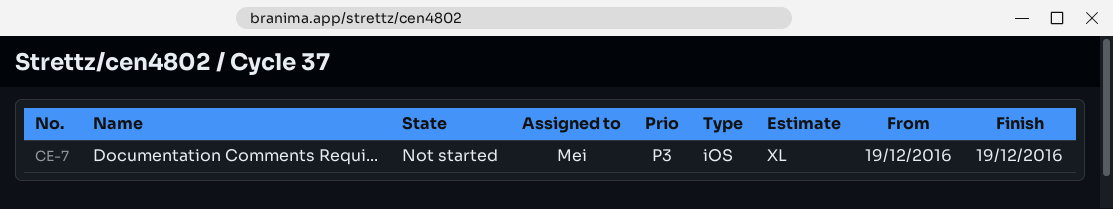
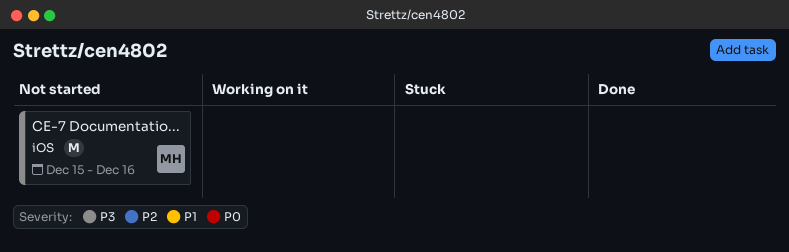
CE-7, estimate: XL -> M
CE-7, start: Dec 19 -> Dec 15
CE-7, due: Dec 19 -> Dec 16

